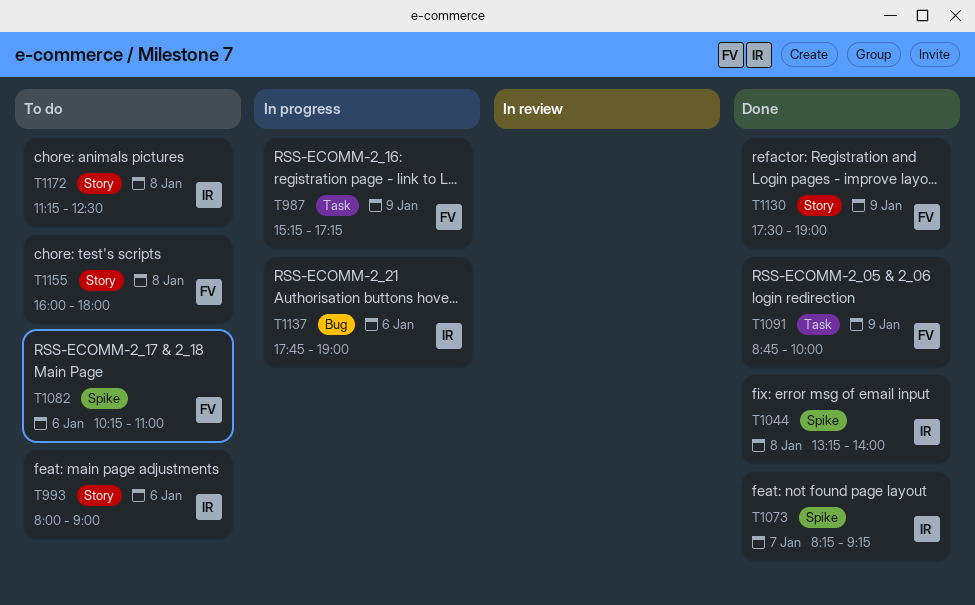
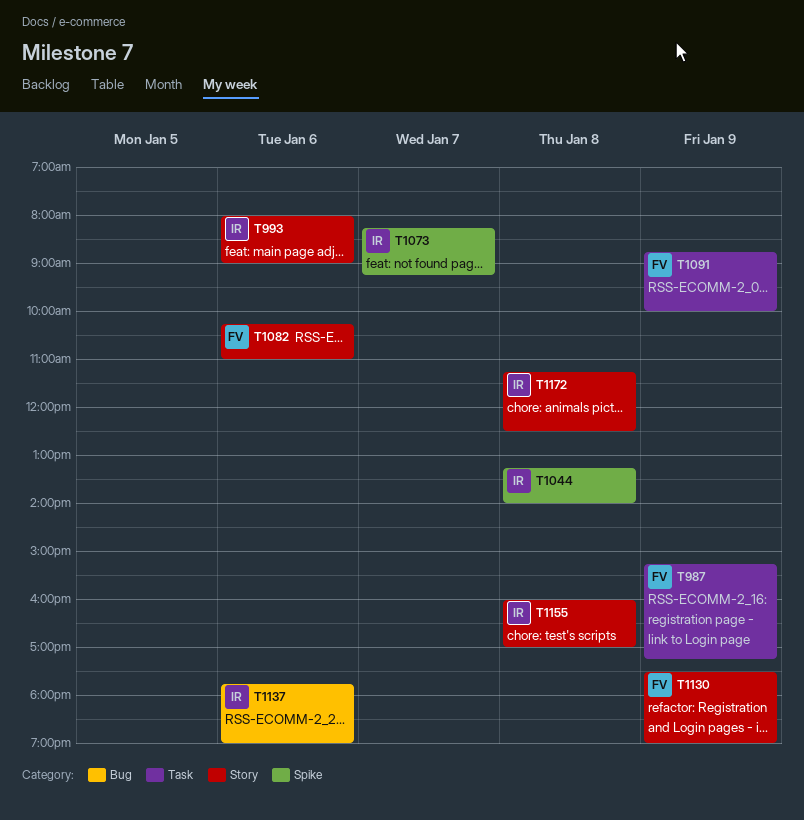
T1082, label: Spike -> Story
T1155, owner: FV -> IR
T1155, ends: 18:00 -> 17:00

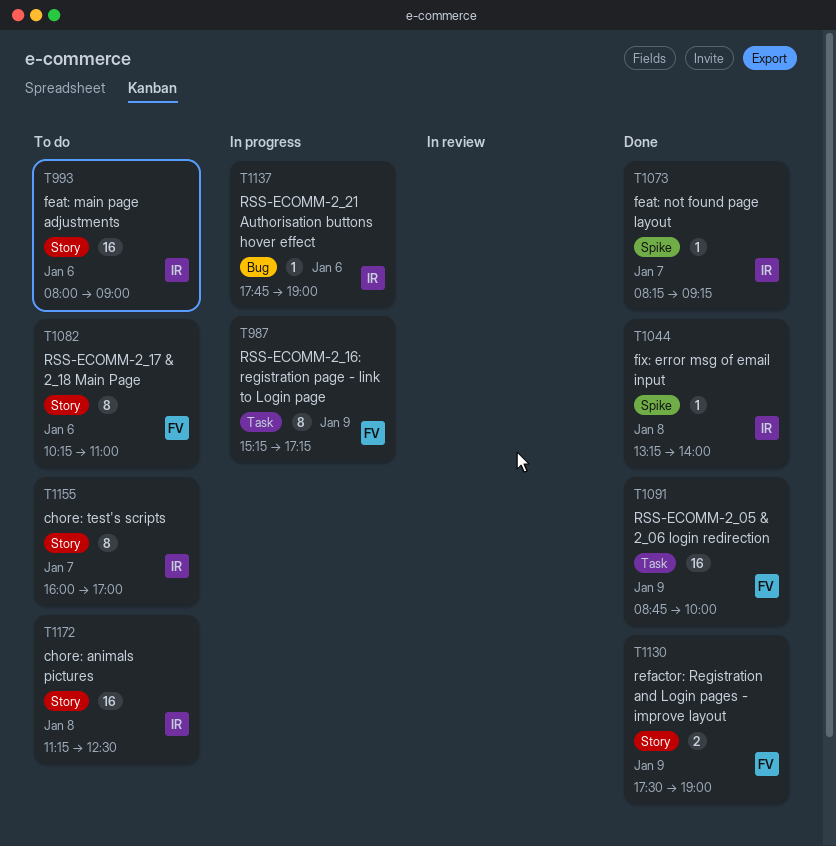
T1155, day: Jan 8 -> Jan 7

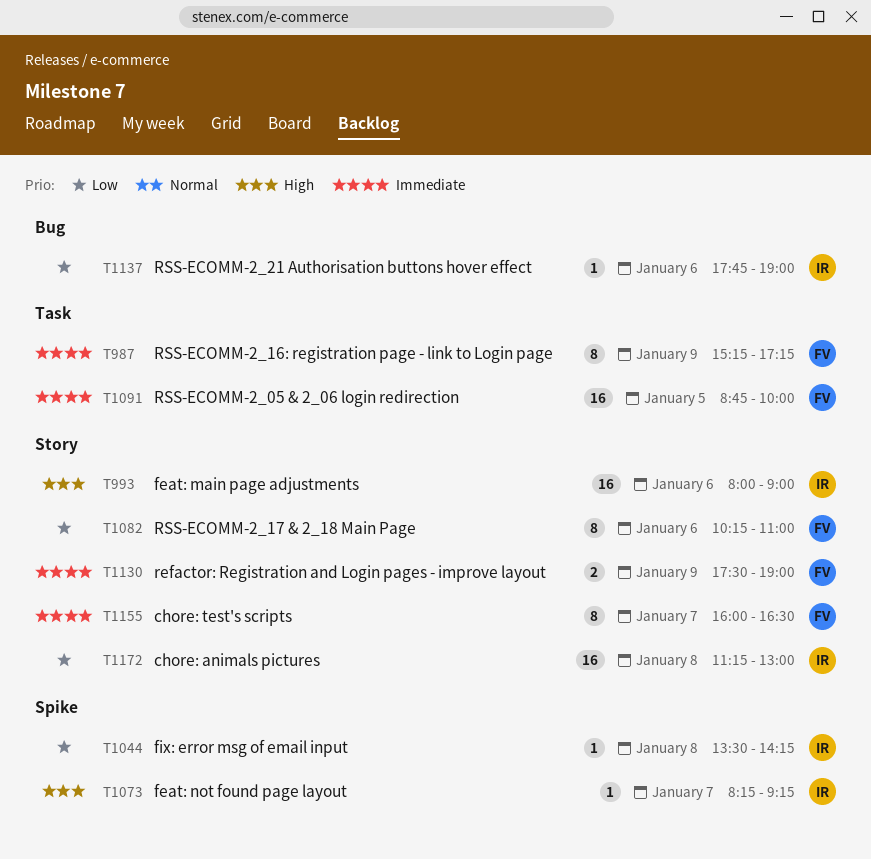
T1044, begins: 13:15 -> 13:30
T1044, ends: 14:00 -> 14:15
T1091, day: Jan 9 -> Jan 5
T1155, owner: IR -> FV
T1155, ends: 17:00 -> 16:30
T1172, ends: 12:30 -> 13:00

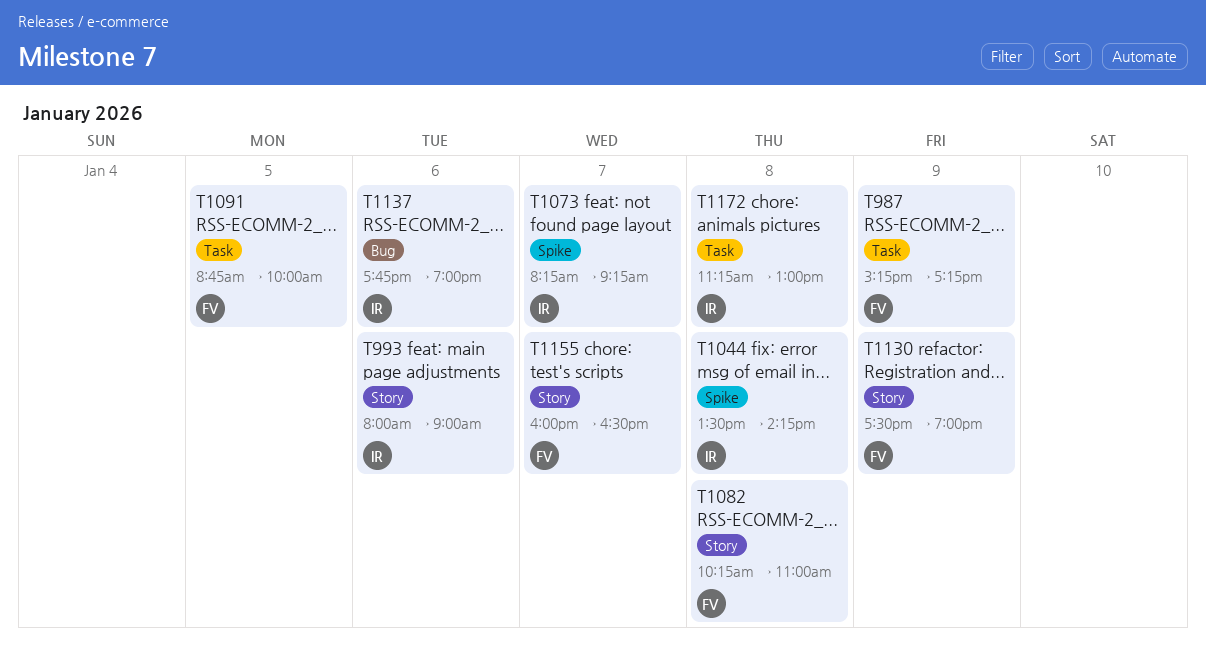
T1082, day: Jan 6 -> Jan 8
T1172, label: Story -> Task

